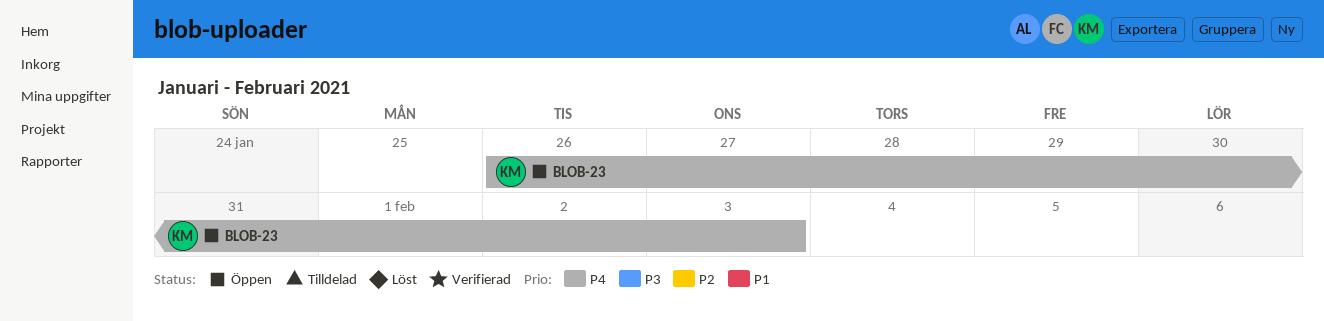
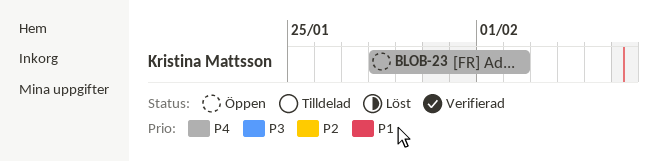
BLOB-23, start: Jan 26 -> Jan 28
BLOB-23, due: Feb 3 -> Feb 2

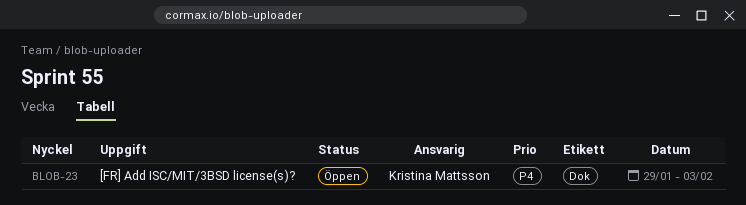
BLOB-23, start: Jan 28 -> Jan 29
BLOB-23, due: Feb 2 -> Feb 3

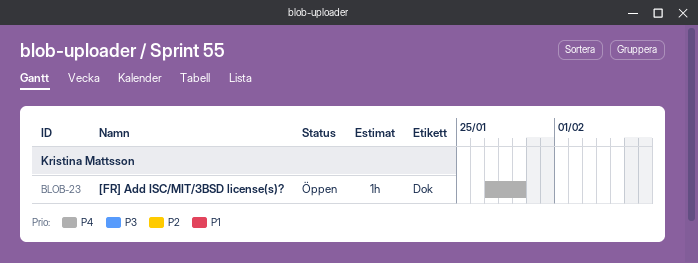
BLOB-23, start: Jan 29 -> Jan 27
BLOB-23, due: Feb 3 -> Jan 29

